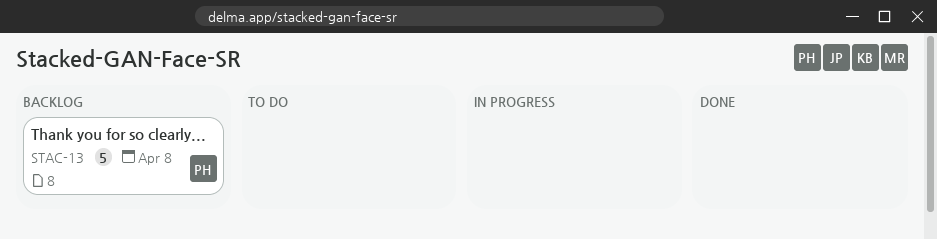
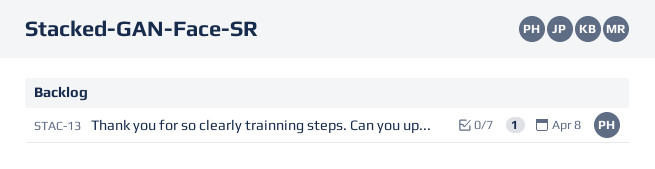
STAC-13, estimate: 5 -> 1

